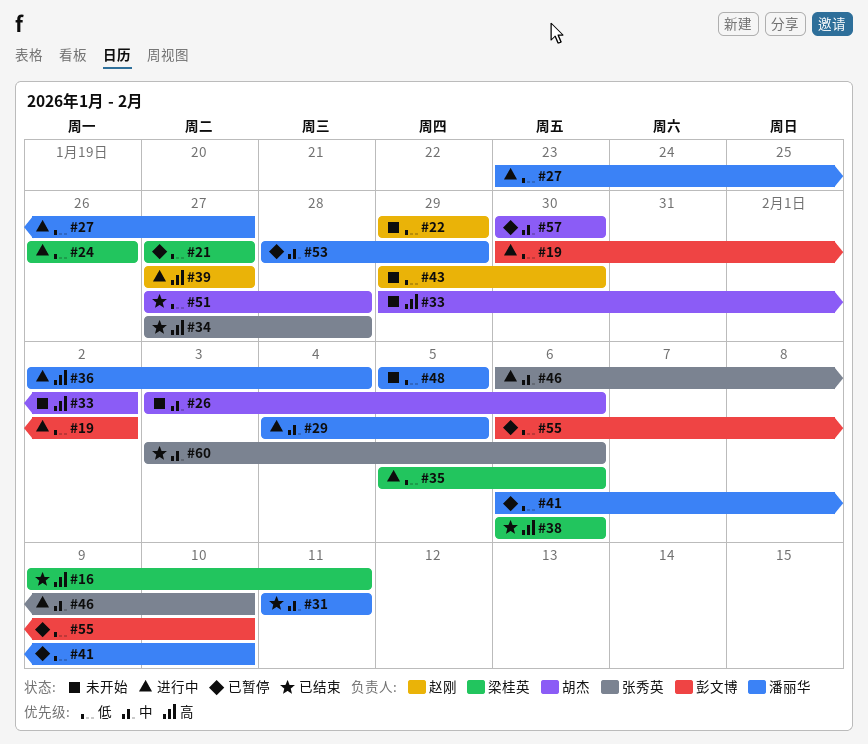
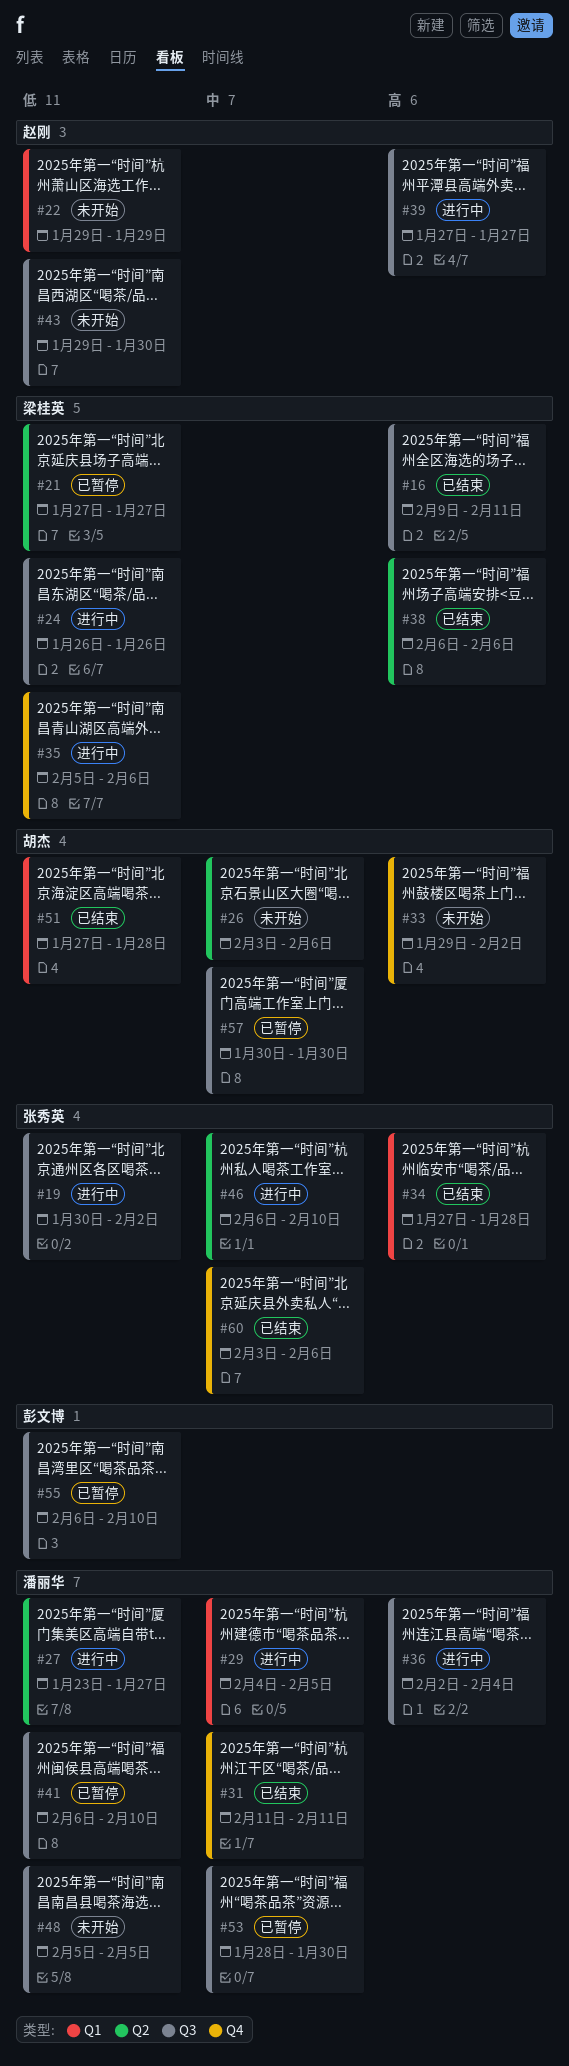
#19, owner: 彭文博 -> 张秀英
#53, due: Jan 29 -> Jan 30

